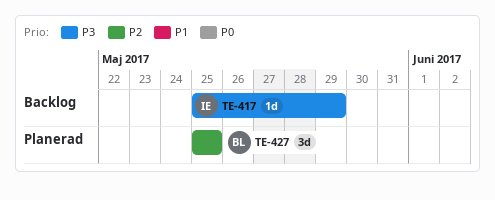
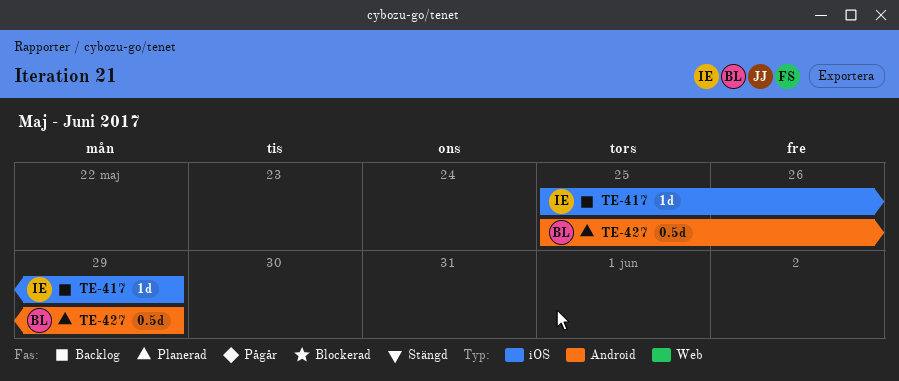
TE-427, estimate: 3d -> 0.5d
TE-427, due: May 25 -> May 29

